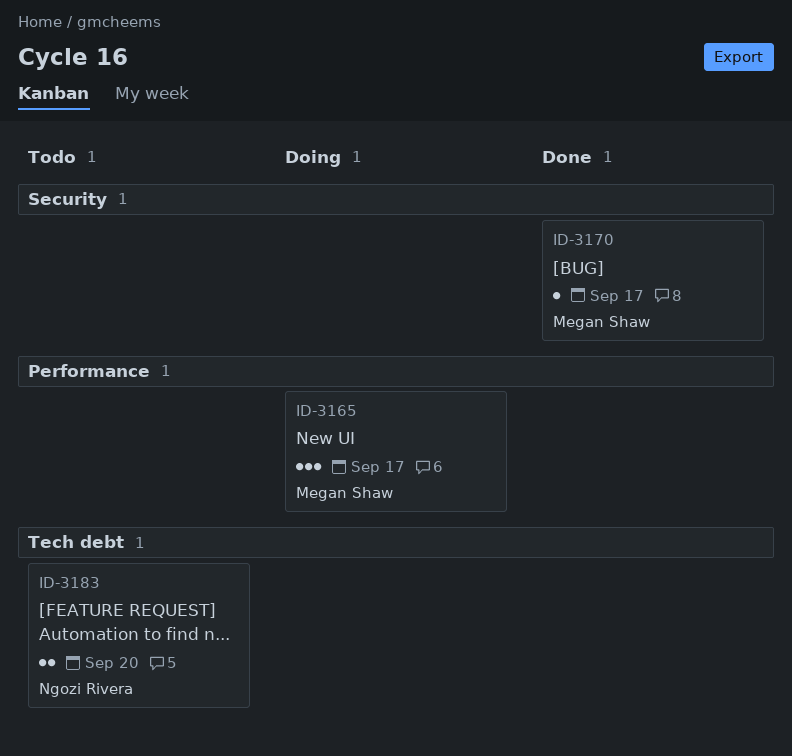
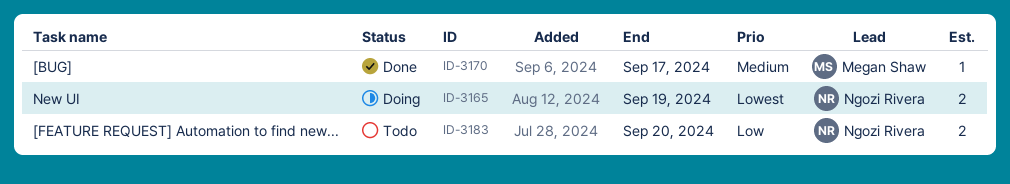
ID-3165, owner: Megan Shaw -> Ngozi Rivera
ID-3165, estimate: 3 -> 2
ID-3165, due: Sep 17 -> Sep 19

